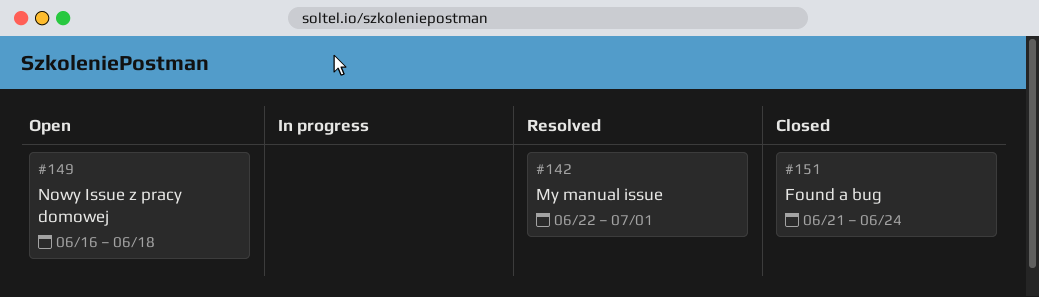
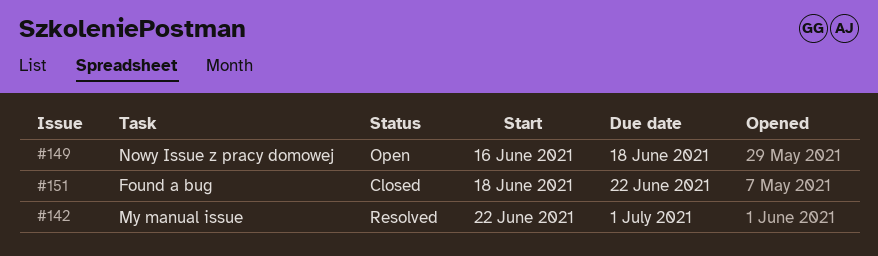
#151, start: Jun 21 -> Jun 18
#151, due: Jun 24 -> Jun 22

